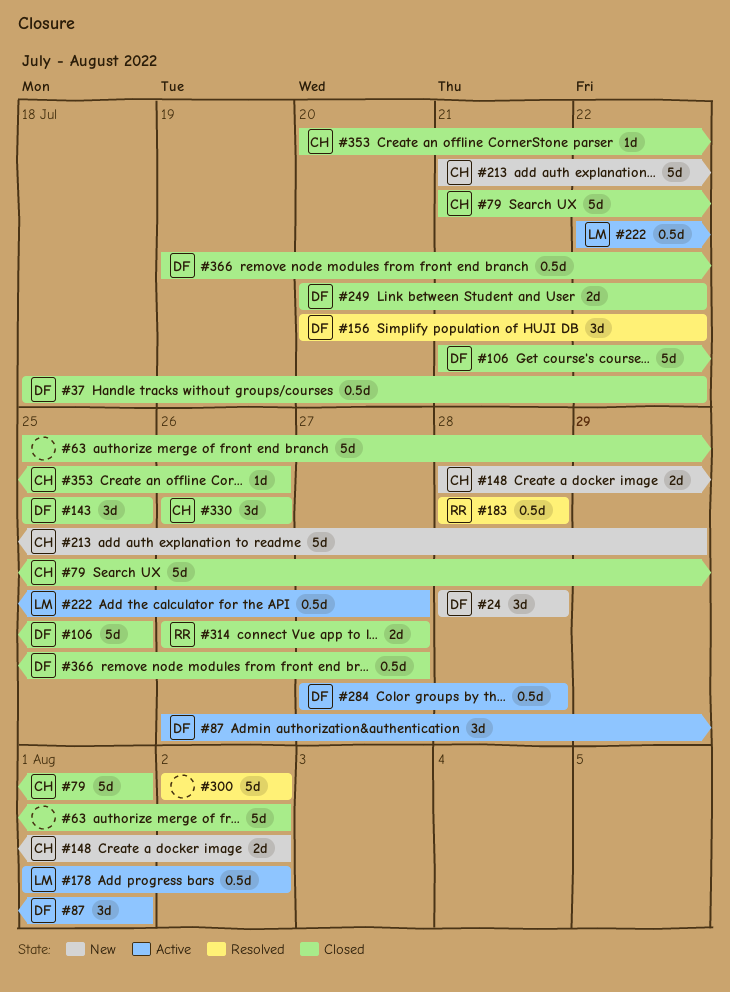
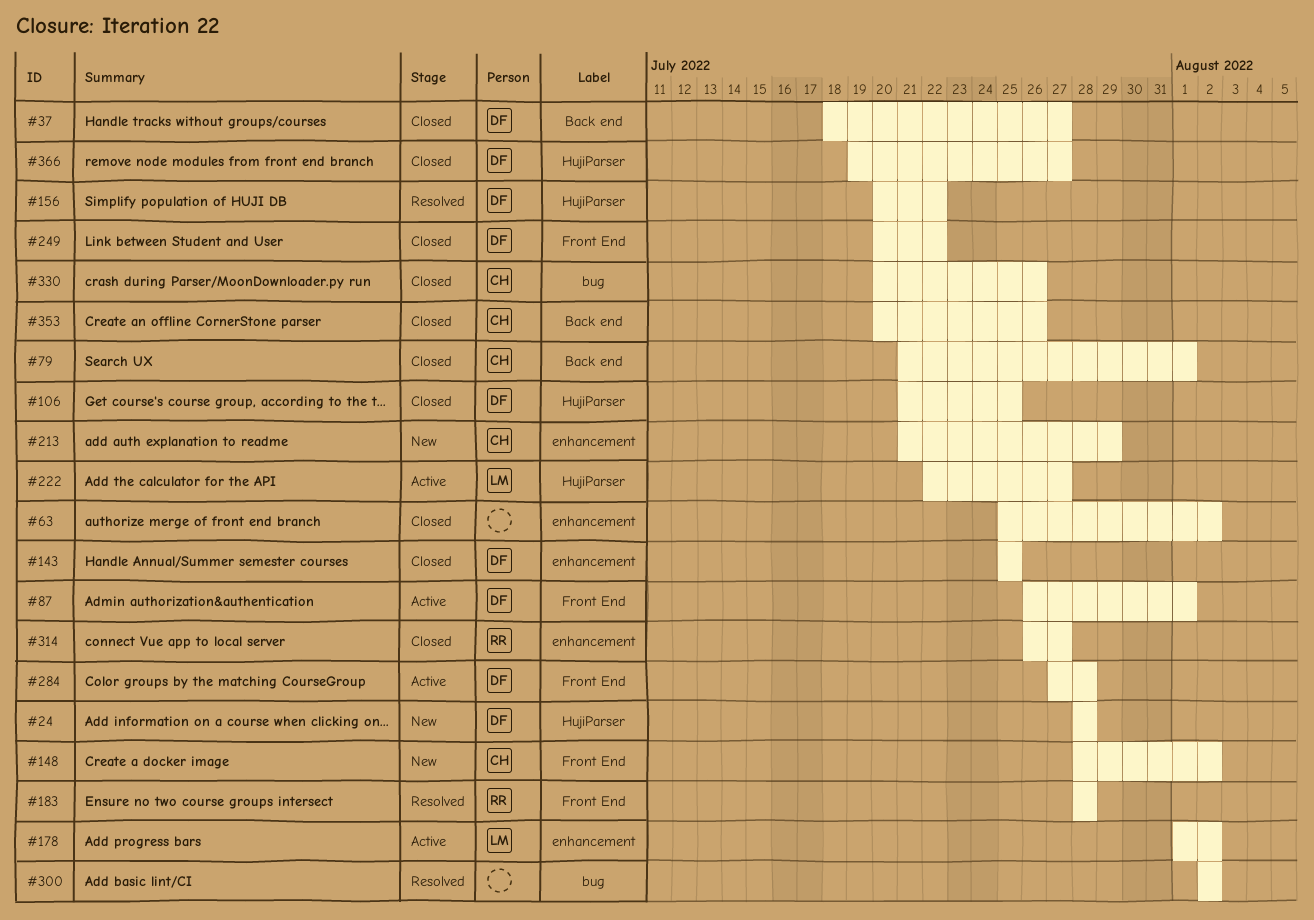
#37, due: Jul 22 -> Jul 27
#330, start: Jul 26 -> Jul 20

